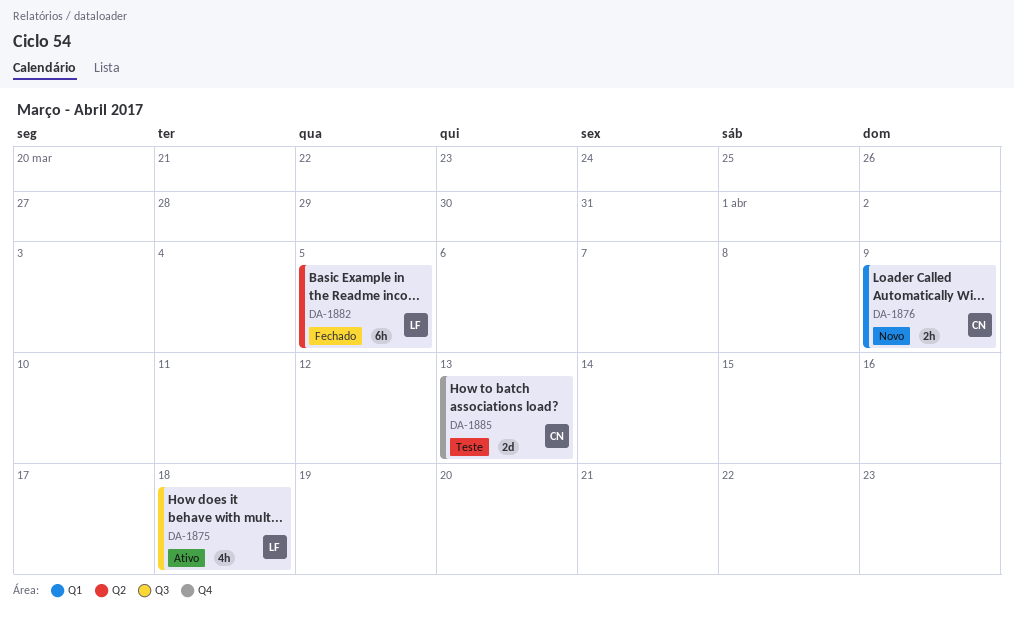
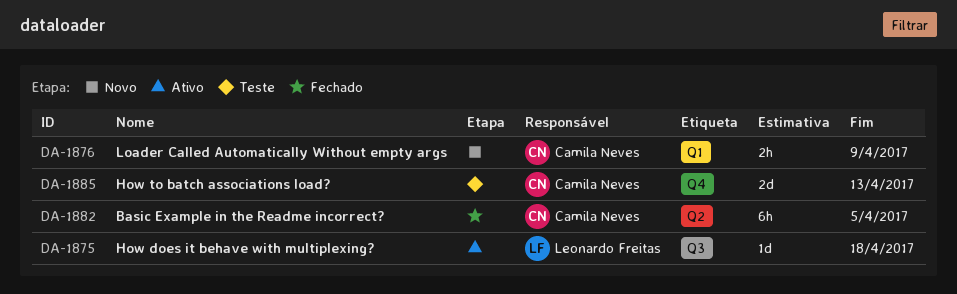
DA-1875, estimate: 4h -> 1d
DA-1882, owner: Leonardo Freitas -> Camila Neves

